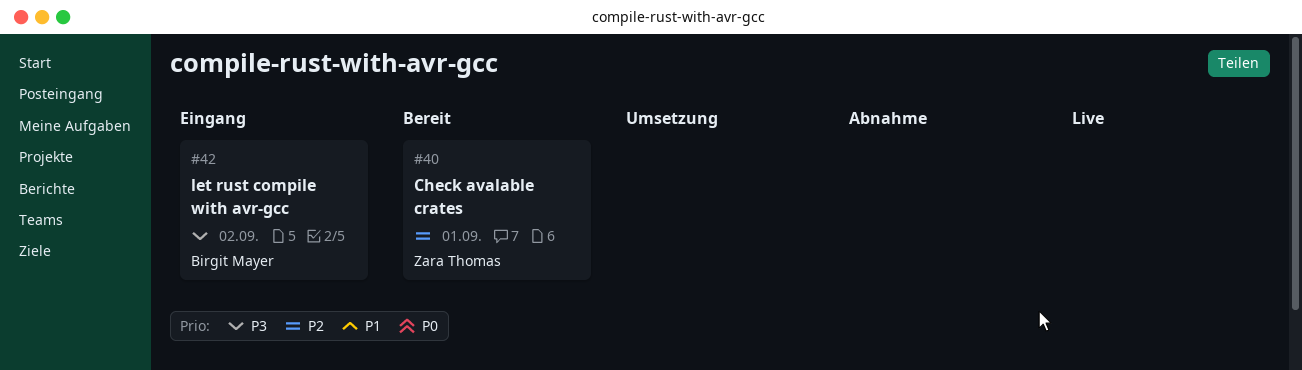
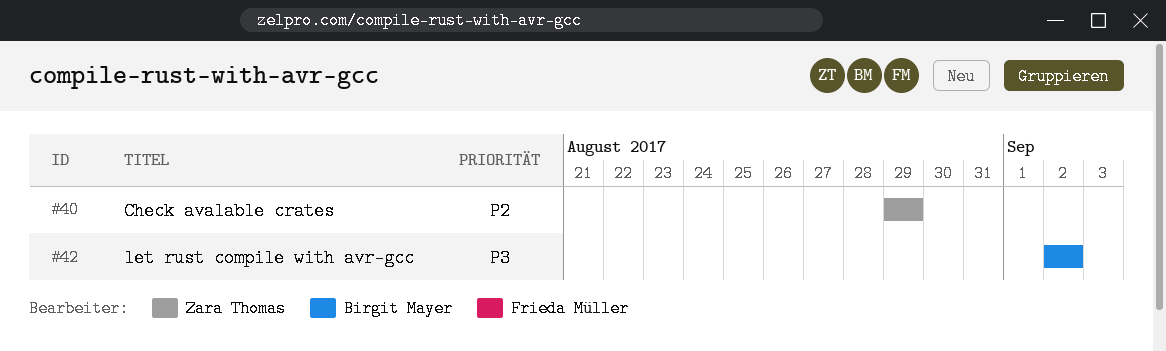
#40, due: Sep 1 -> Aug 29

